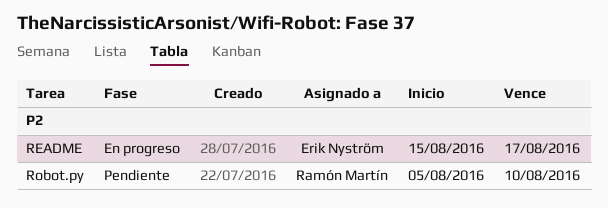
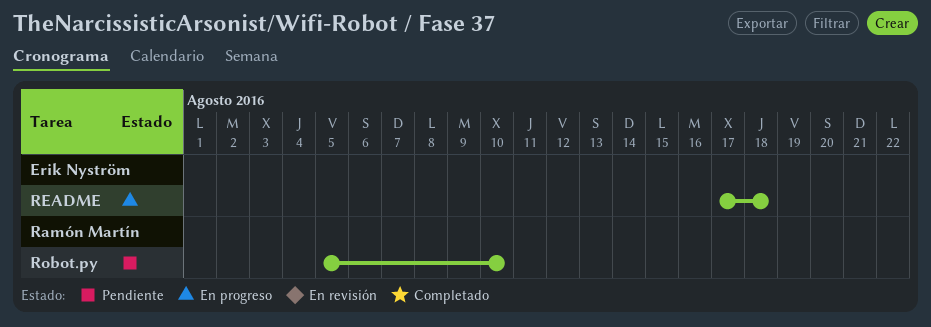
README, start: Aug 15 -> Aug 17
README, due: Aug 17 -> Aug 18

